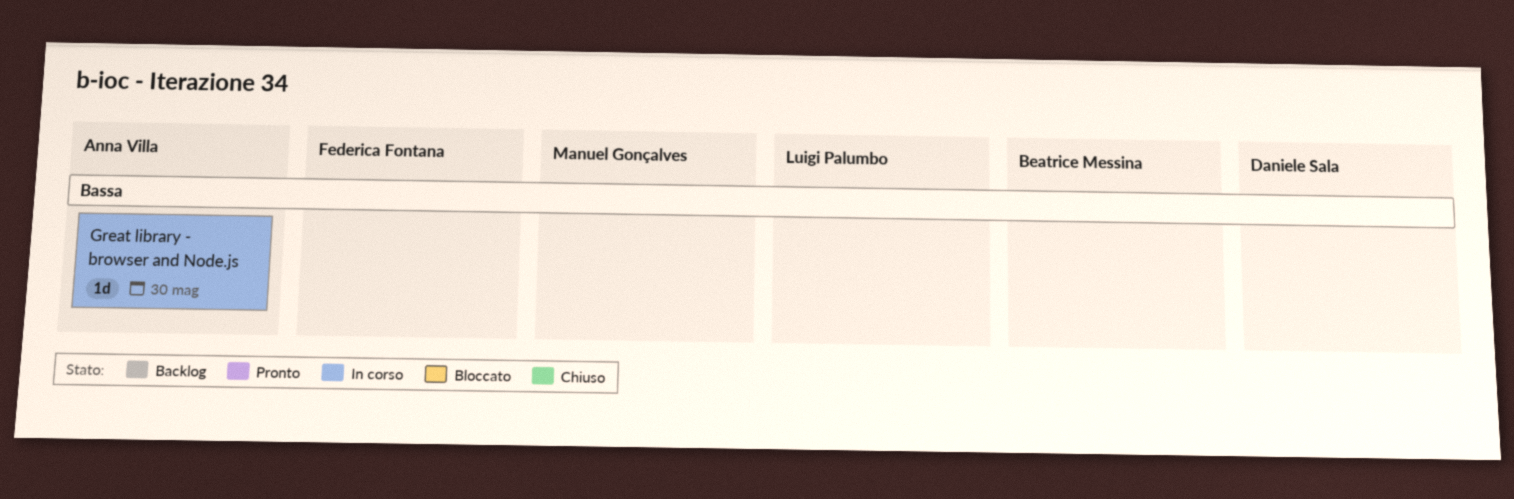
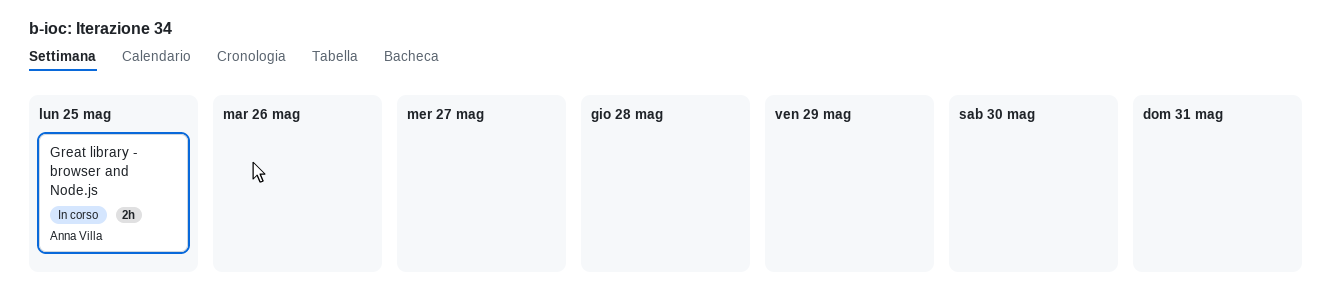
Great library - browser and Node.js, estimate: 1d -> 2h
Great library - browser and Node.js, due: May 30 -> May 25

